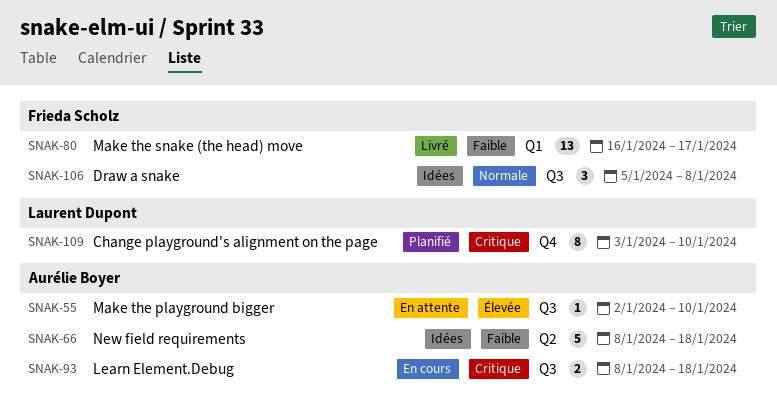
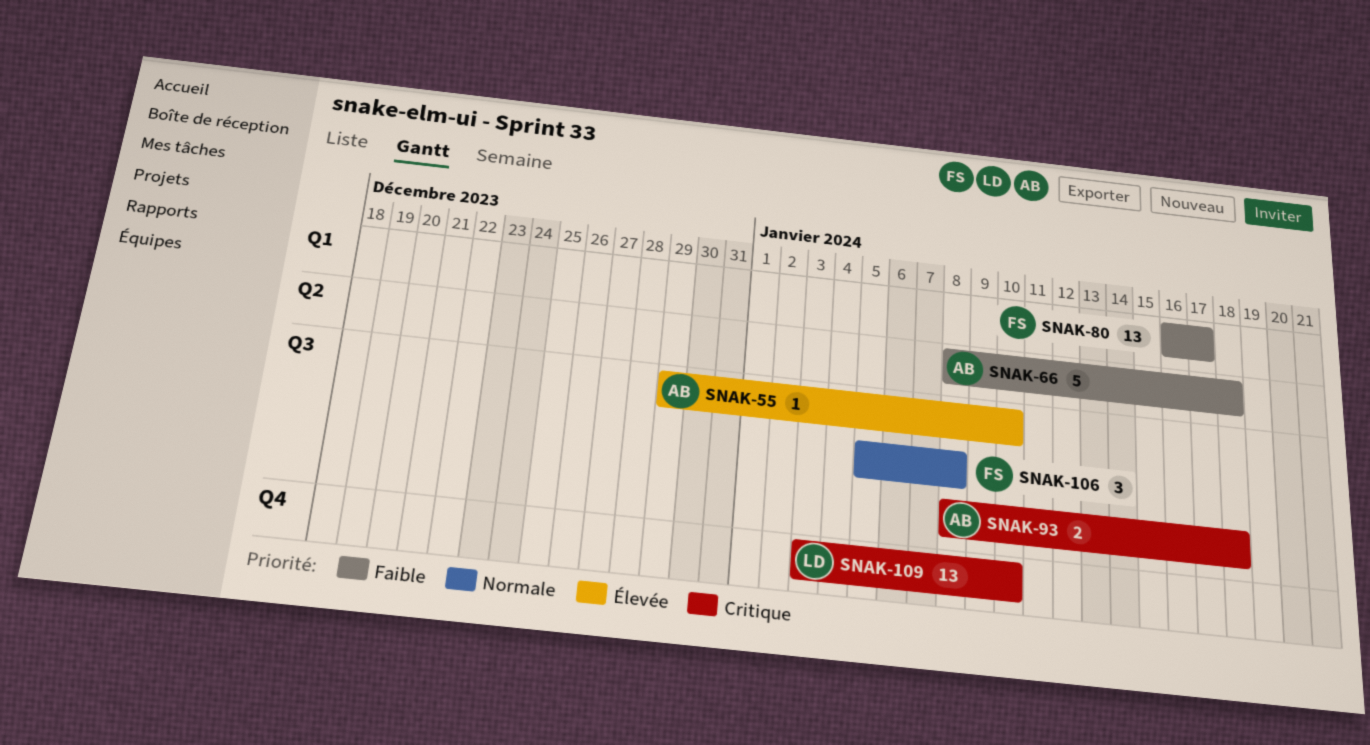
SNAK-55, start: Jan 2 -> Dec 29
SNAK-109, estimate: 8 -> 13

